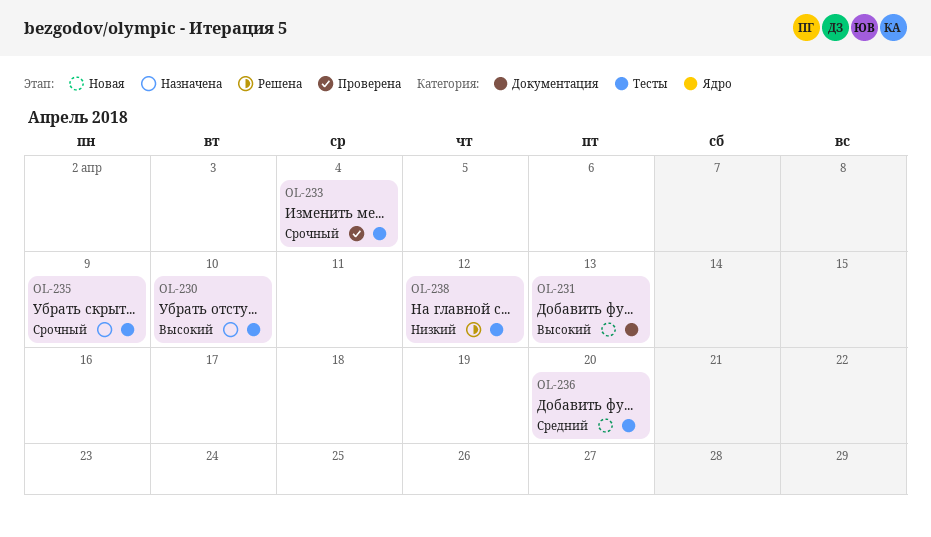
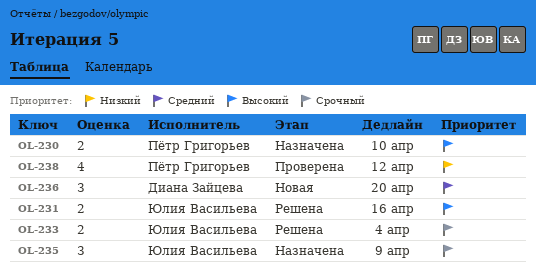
OL-231, status: Новая -> Решена
OL-231, due: Apr 13 -> Apr 16
OL-233, status: Проверена -> Решена
OL-238, status: Решена -> Проверена

